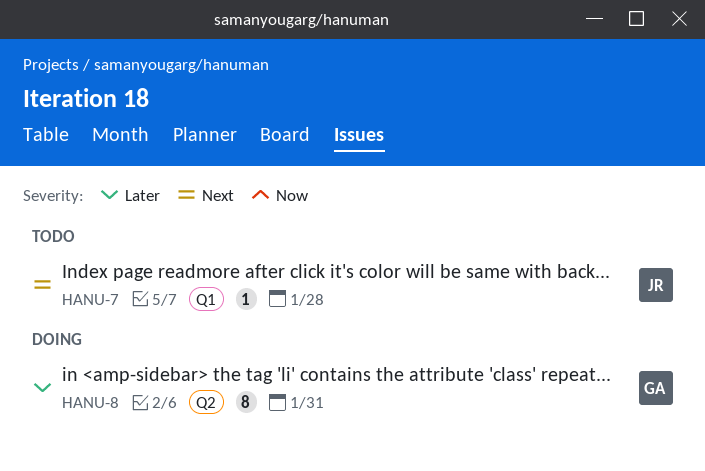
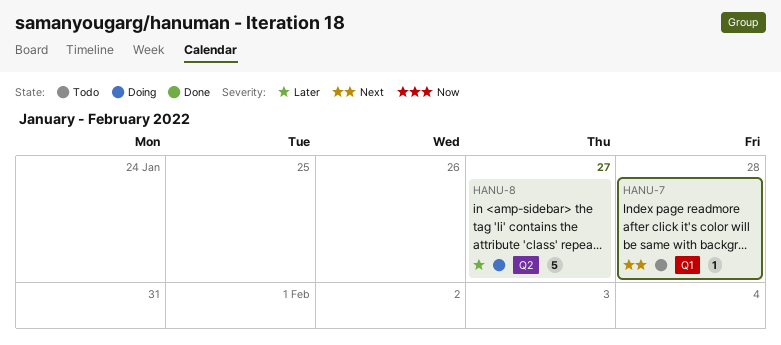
HANU-8, estimate: 8 -> 5
HANU-8, due: Jan 31 -> Jan 27

